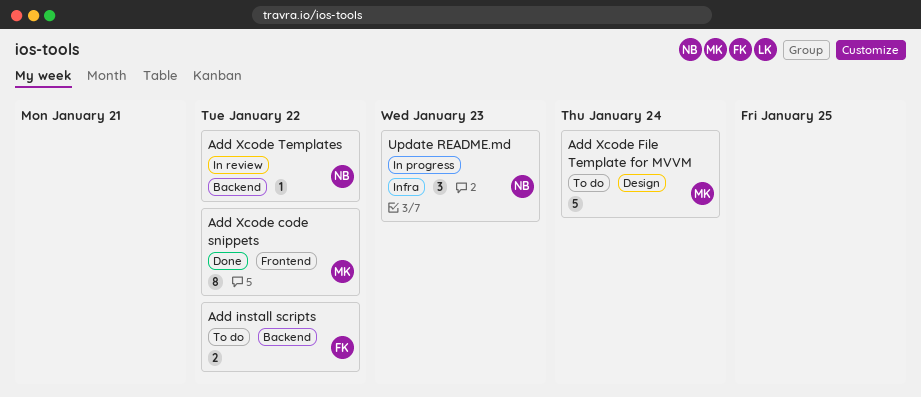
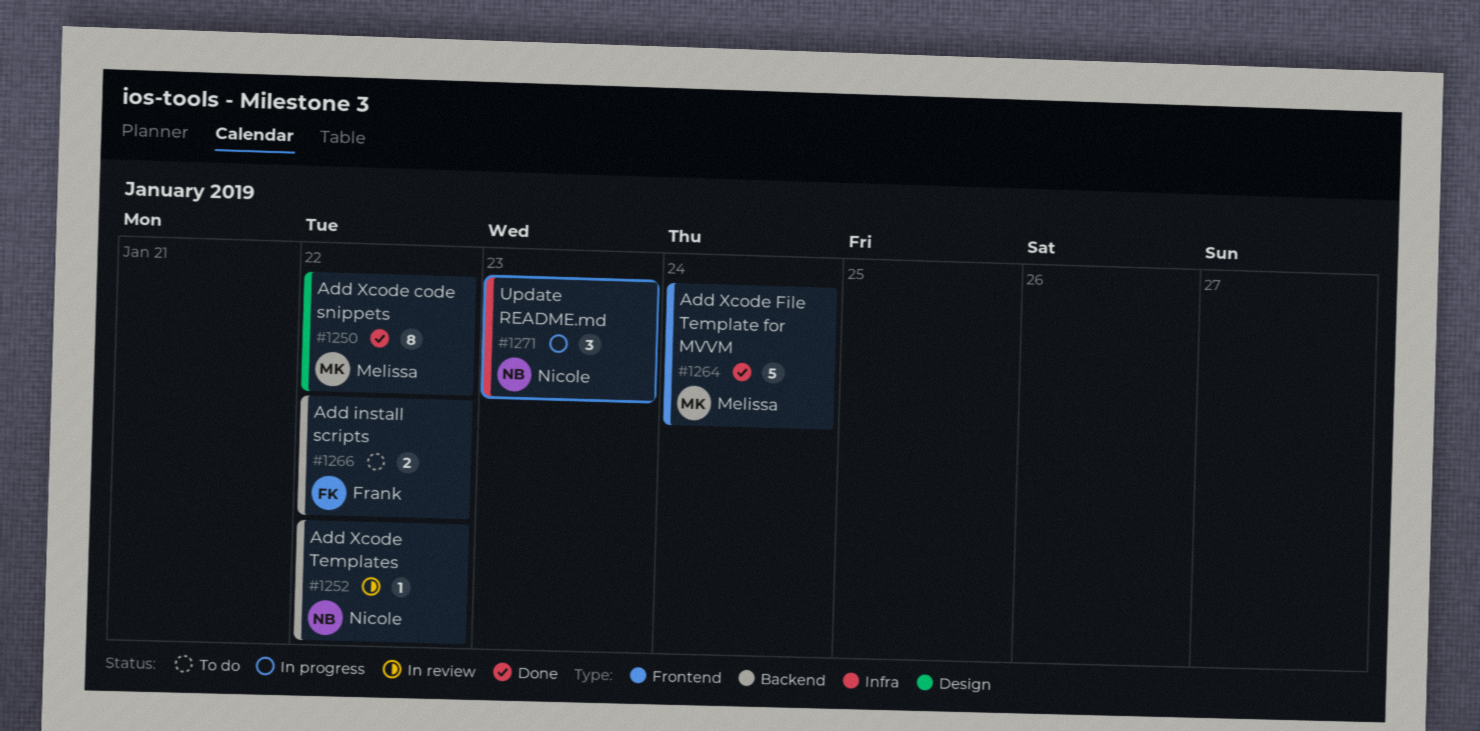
Add Xcode code snippets, label: Frontend -> Design
Add Xcode File Template for MVVM, status: To do -> Done
Add Xcode File Template for MVVM, label: Design -> Frontend

